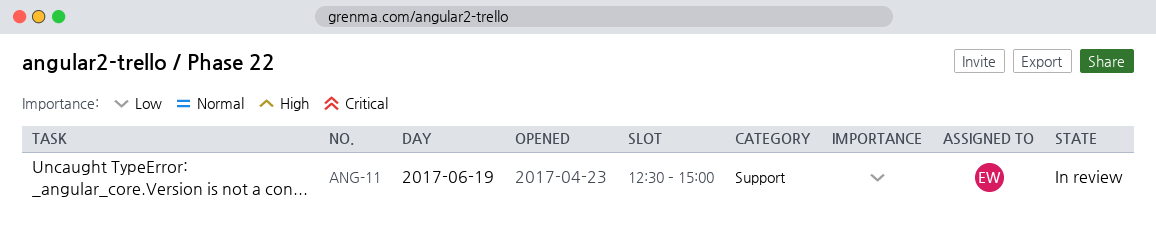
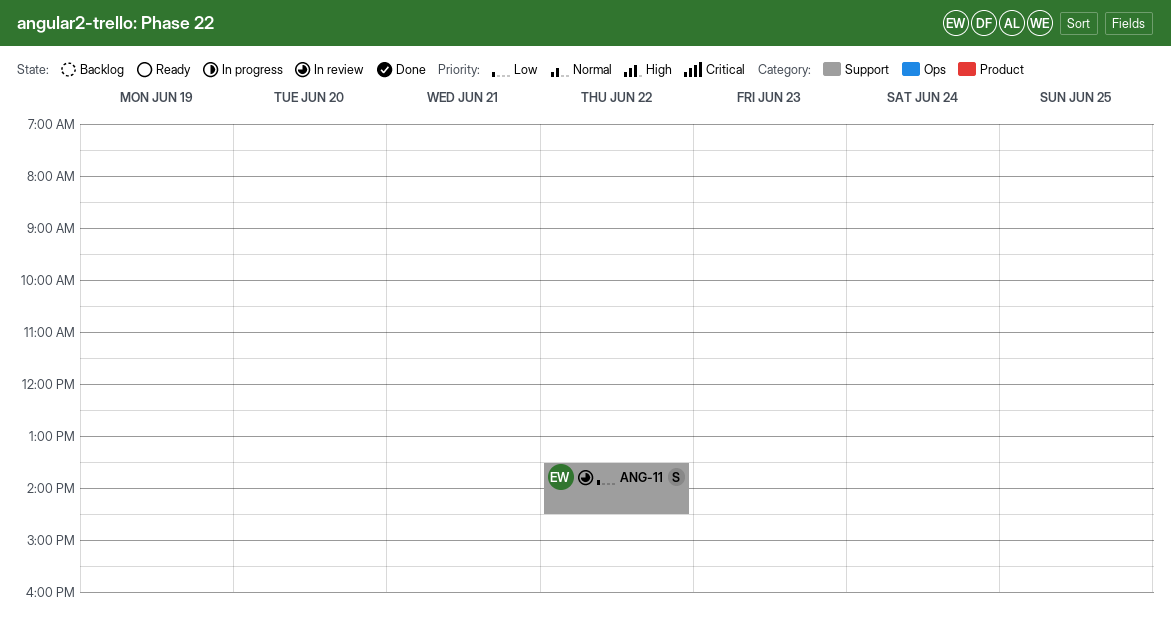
ANG-11, day: Jun 19 -> Jun 22
ANG-11, begins: 12:30 -> 13:30
ANG-11, ends: 15:00 -> 14:30

